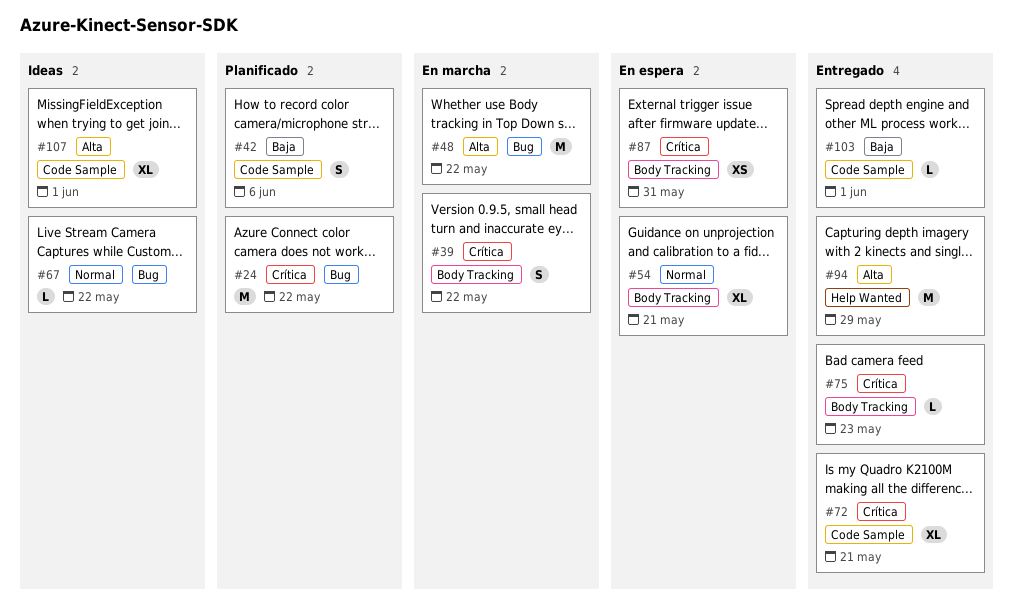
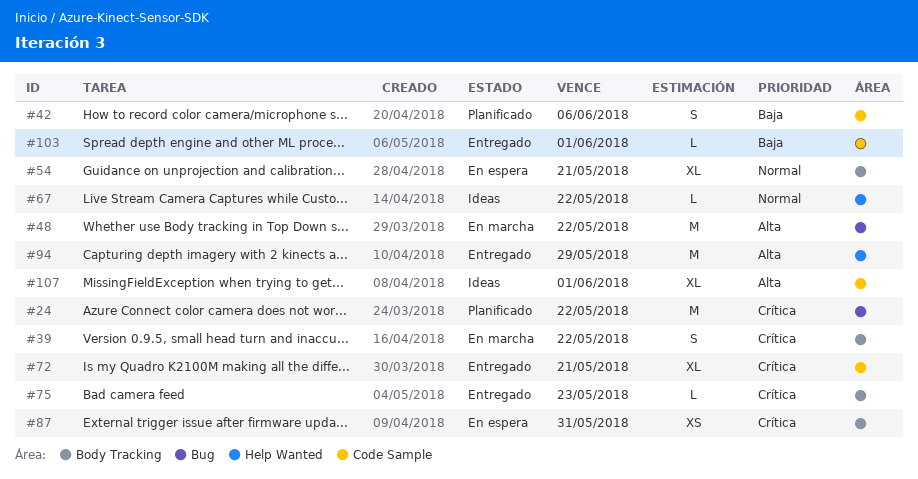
#67, label: Bug -> Help Wanted

